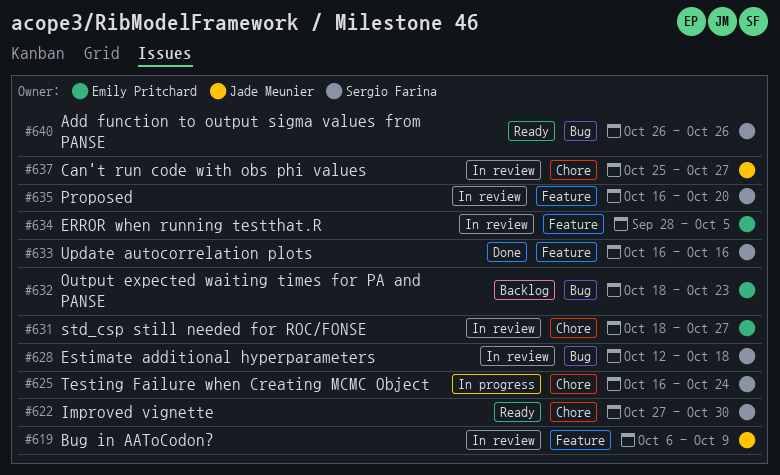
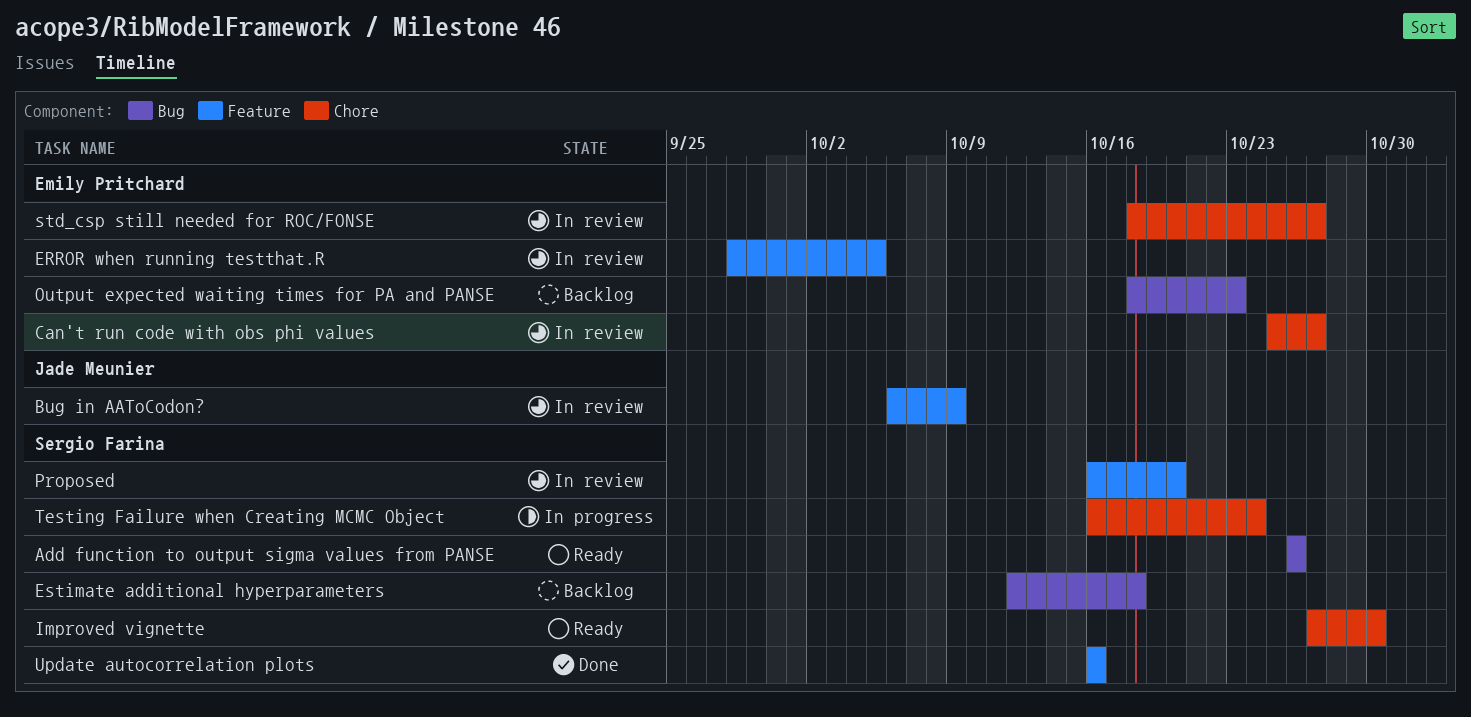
Can't run code with obs phi values, owner: Jade Meunier -> Emily Pritchard
Estimate additional hyperparameters, status: In review -> Backlog

